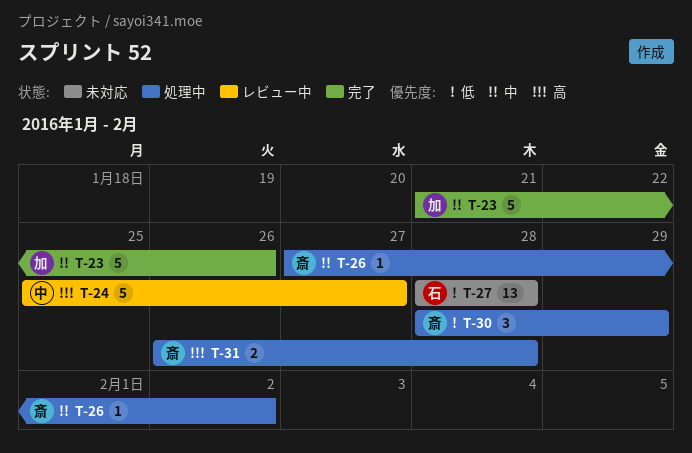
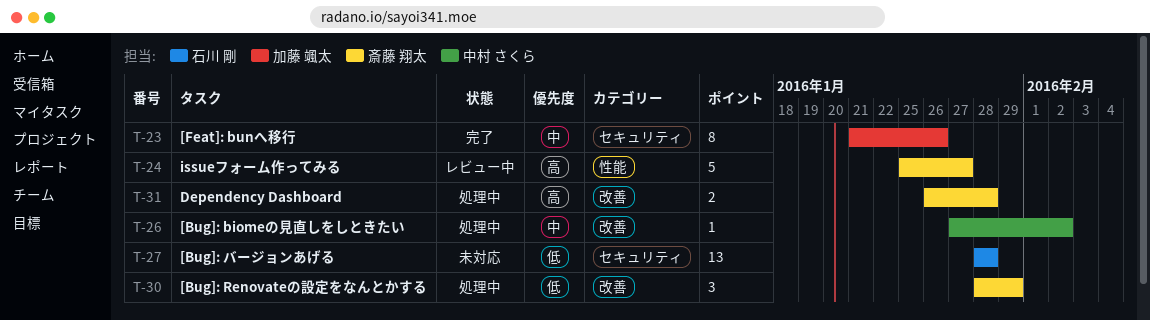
T-23, estimate: 5 -> 8
T-24, owner: 中村 さくら -> 斎藤 翔太
T-26, owner: 斎藤 翔太 -> 中村 さくら

